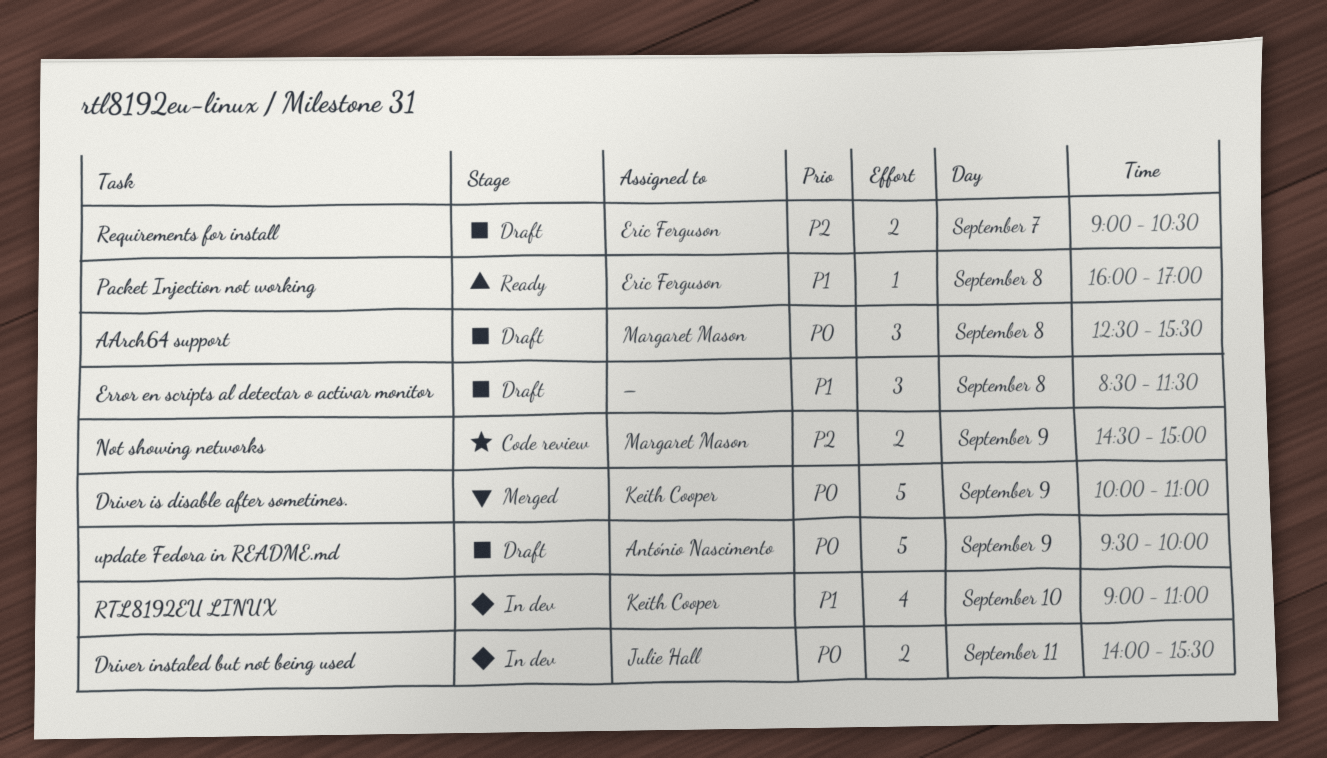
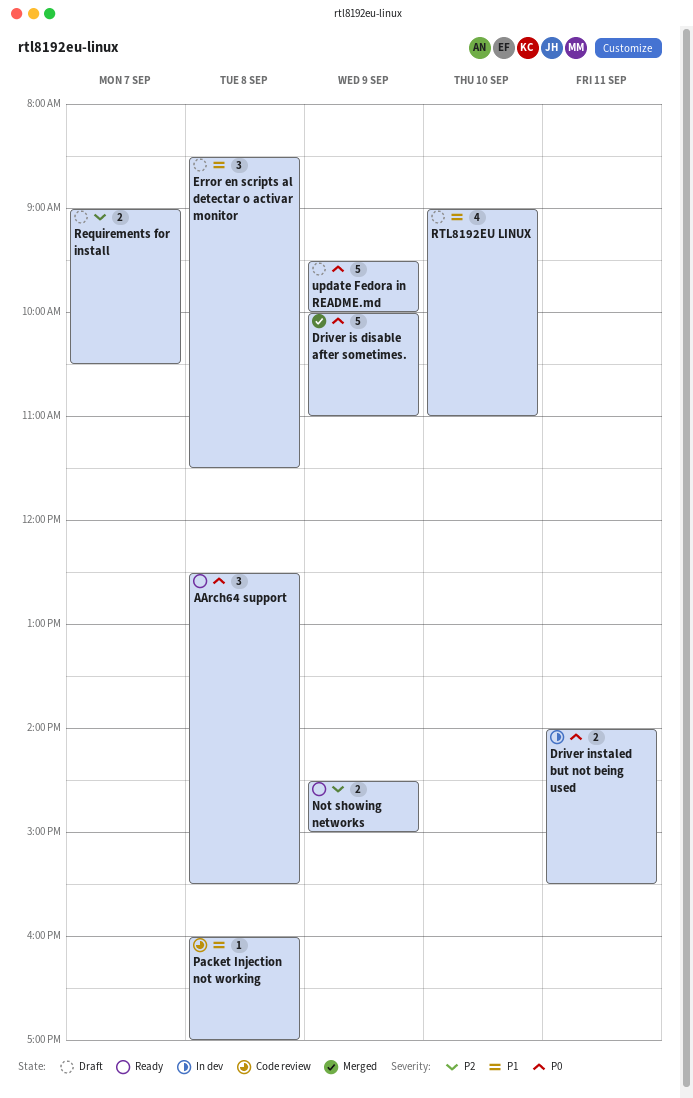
AArch64 support, status: Draft -> Ready
Not showing networks, status: Code review -> Ready
Packet Injection not working, status: Ready -> Code review
RTL8192EU LINUX, status: In dev -> Draft

